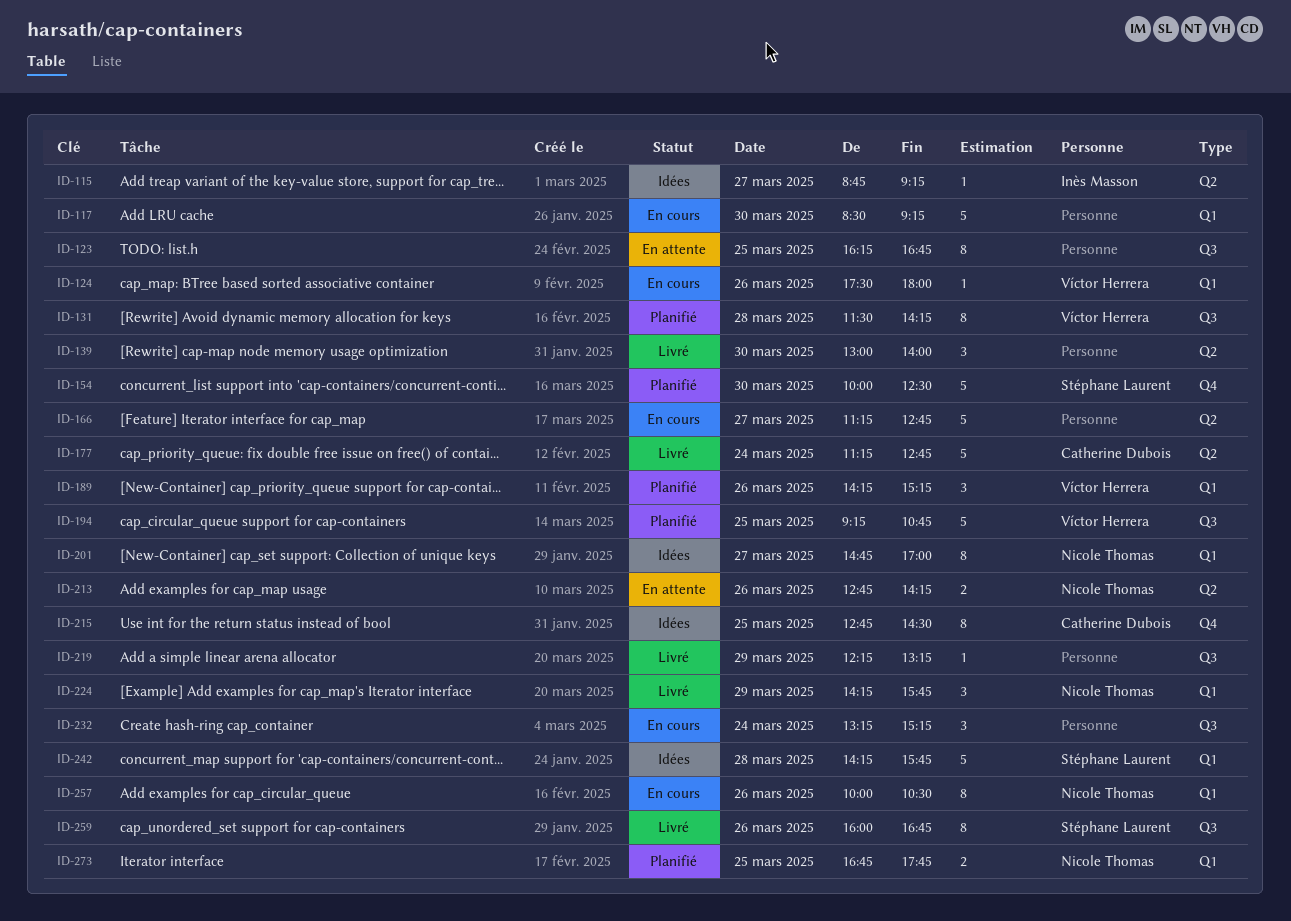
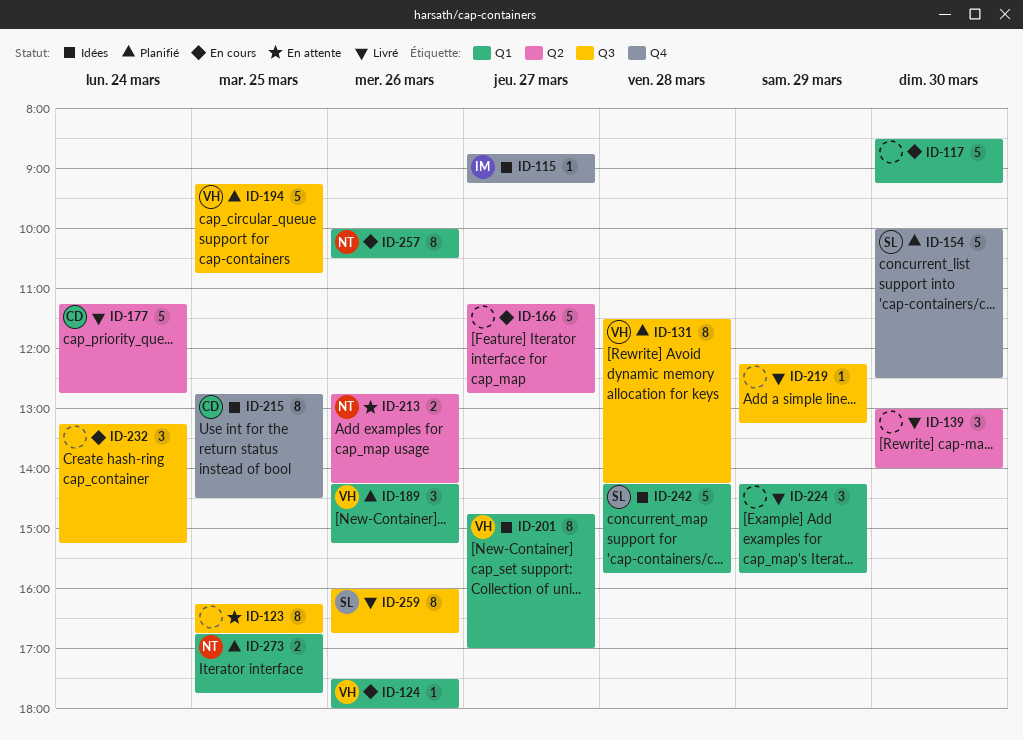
ID-115, label: Q2 -> Q4
ID-201, owner: Nicole Thomas -> Víctor Herrera
ID-224, owner: Nicole Thomas -> none

